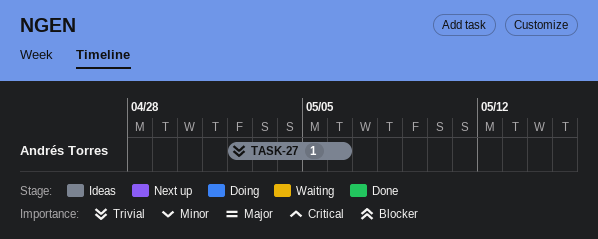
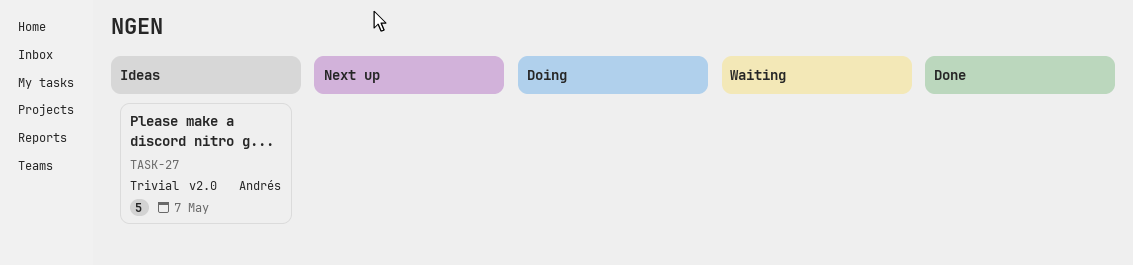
TASK-27, estimate: 1 -> 5
TASK-27, due: May 6 -> May 7

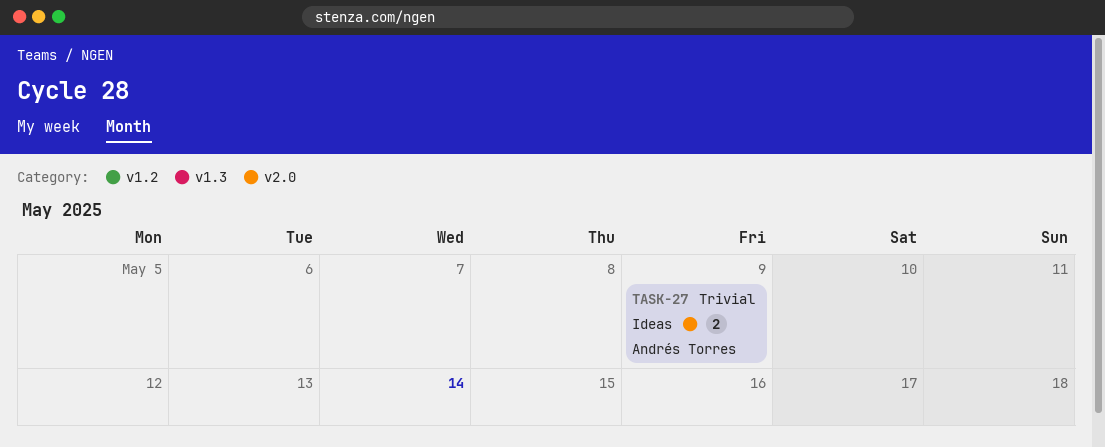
TASK-27, estimate: 5 -> 2
TASK-27, due: May 7 -> May 9

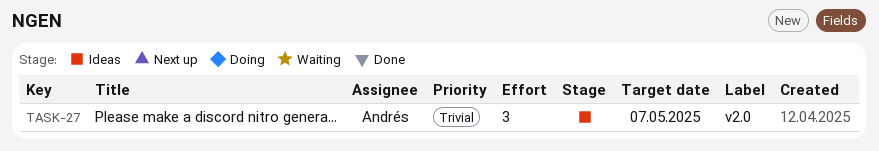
TASK-27, estimate: 2 -> 3
TASK-27, due: May 9 -> May 7

